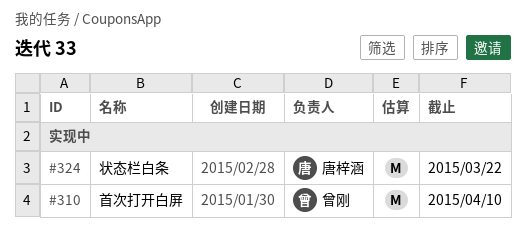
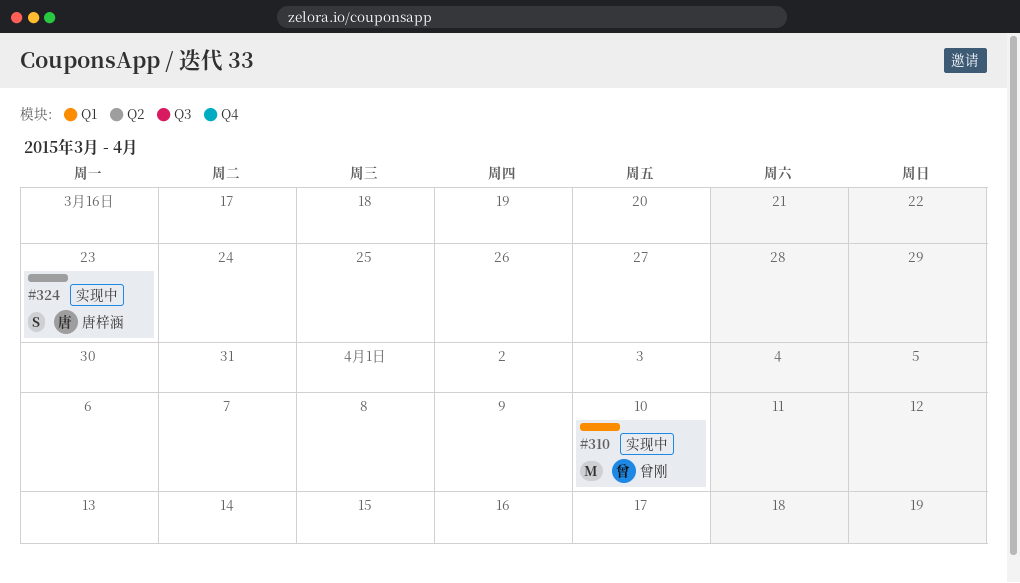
#324, estimate: M -> S
#324, due: Mar 22 -> Mar 23

